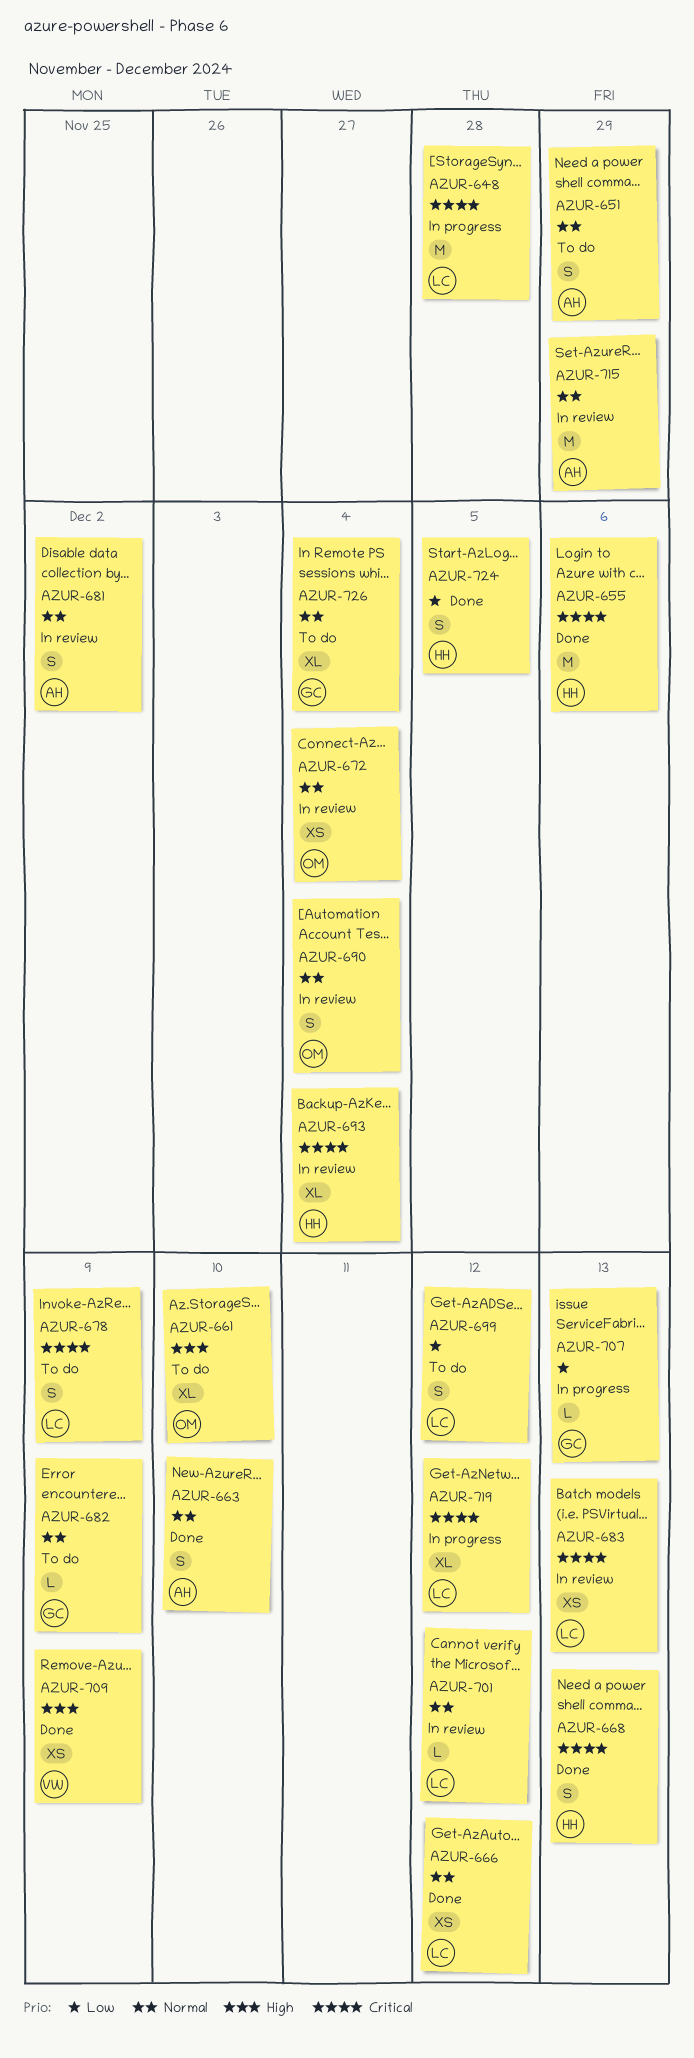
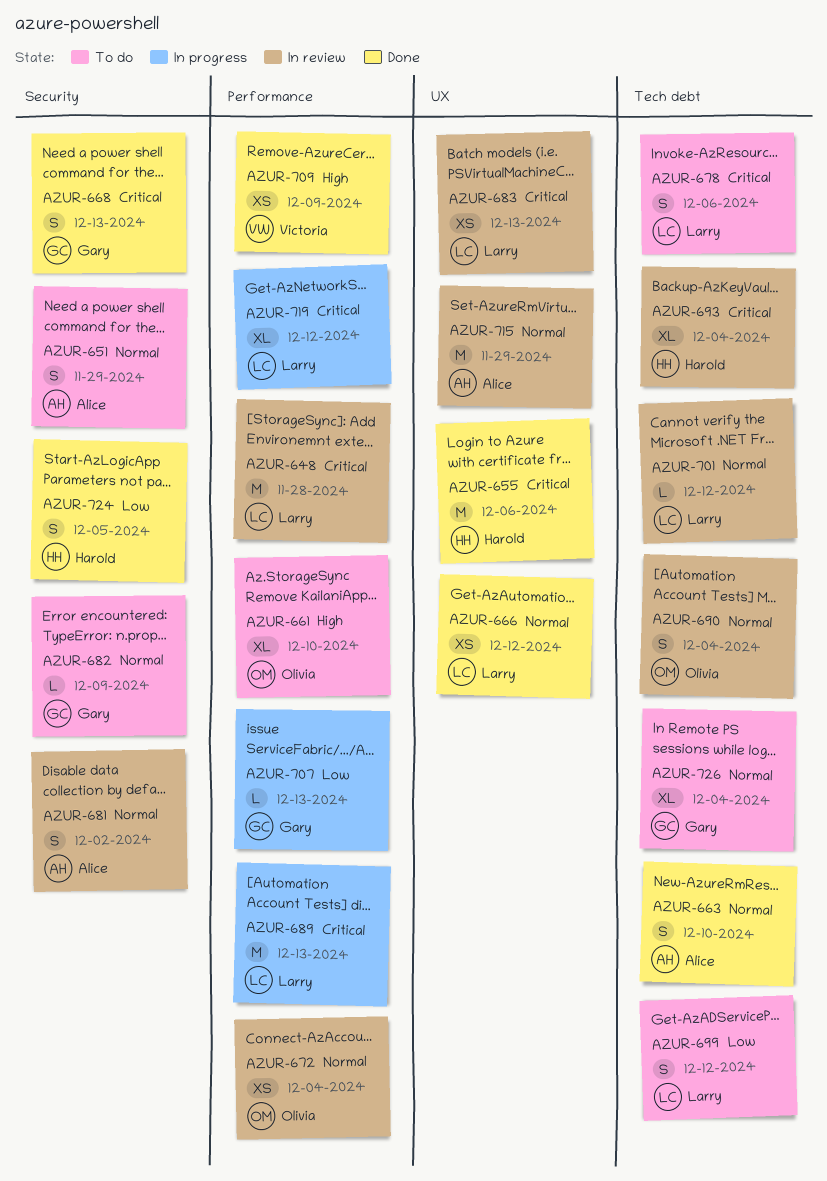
AZUR-648, status: In progress -> In review
AZUR-668, owner: Harold -> Gary
AZUR-678, due: Dec 9 -> Dec 6
AZUR-689: none -> present

